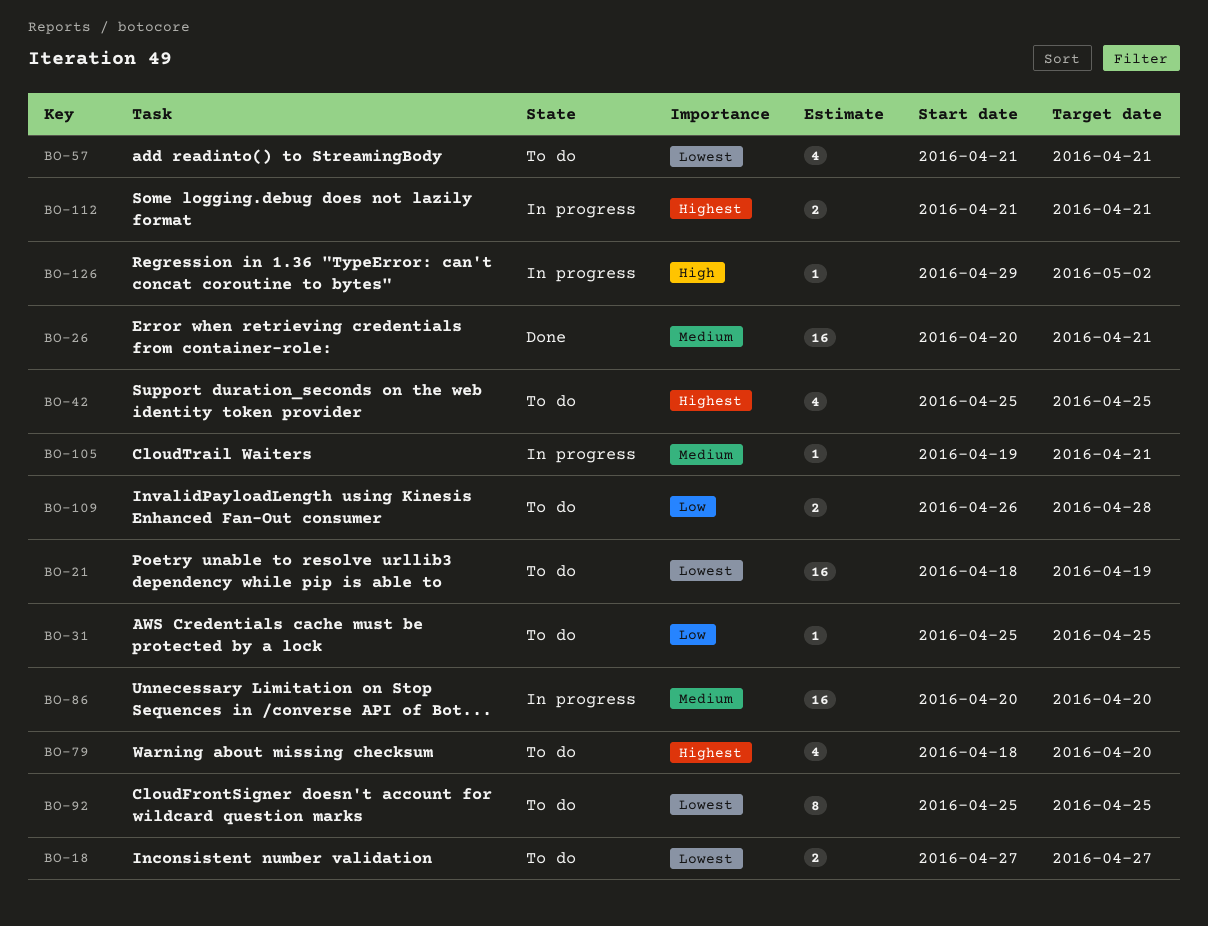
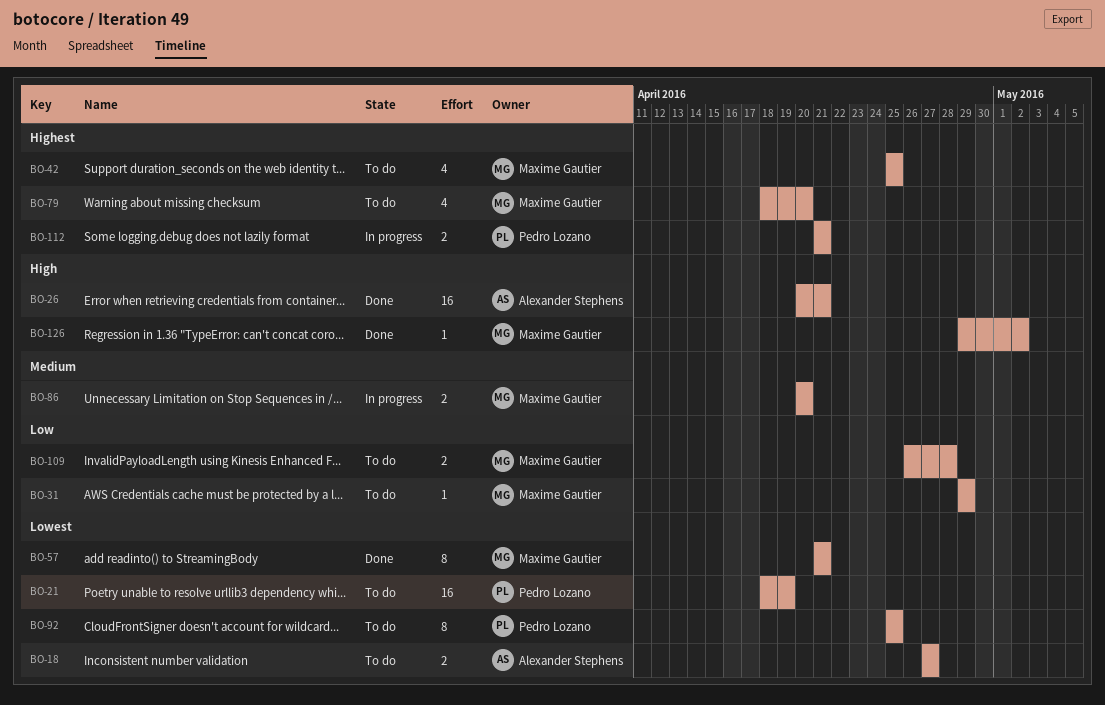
BO-26, priority: Medium -> High
BO-31, start: Apr 25 -> Apr 29
BO-31, due: Apr 25 -> Apr 29
BO-57, status: To do -> Done
BO-57, estimate: 4 -> 8
BO-86, estimate: 16 -> 2
BO-105: present -> none
BO-126, status: In progress -> Done

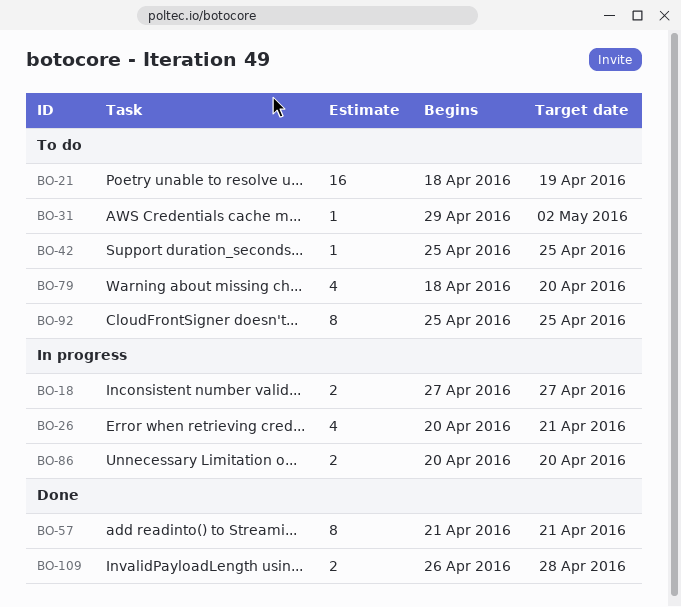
BO-18, status: To do -> In progress
BO-26, status: Done -> In progress
BO-26, estimate: 16 -> 4
BO-31, due: Apr 29 -> May 2
BO-42, estimate: 4 -> 1
BO-109, status: To do -> Done
BO-112: present -> none
BO-126: present -> none

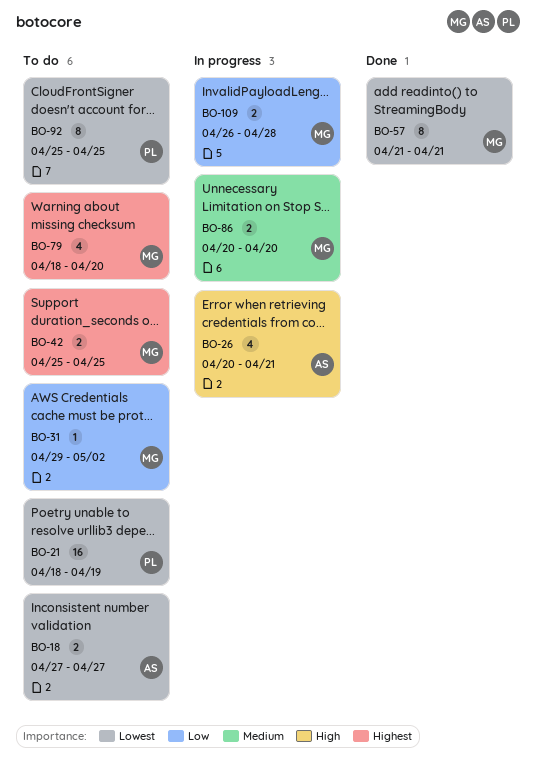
BO-18, status: In progress -> To do
BO-42, estimate: 1 -> 2
BO-109, status: Done -> In progress

